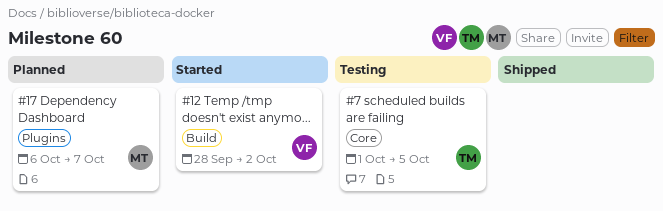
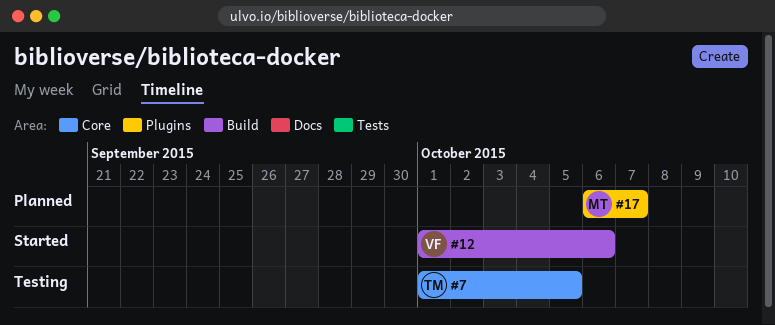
#12, start: Sep 28 -> Oct 1
#12, due: Oct 2 -> Oct 6

